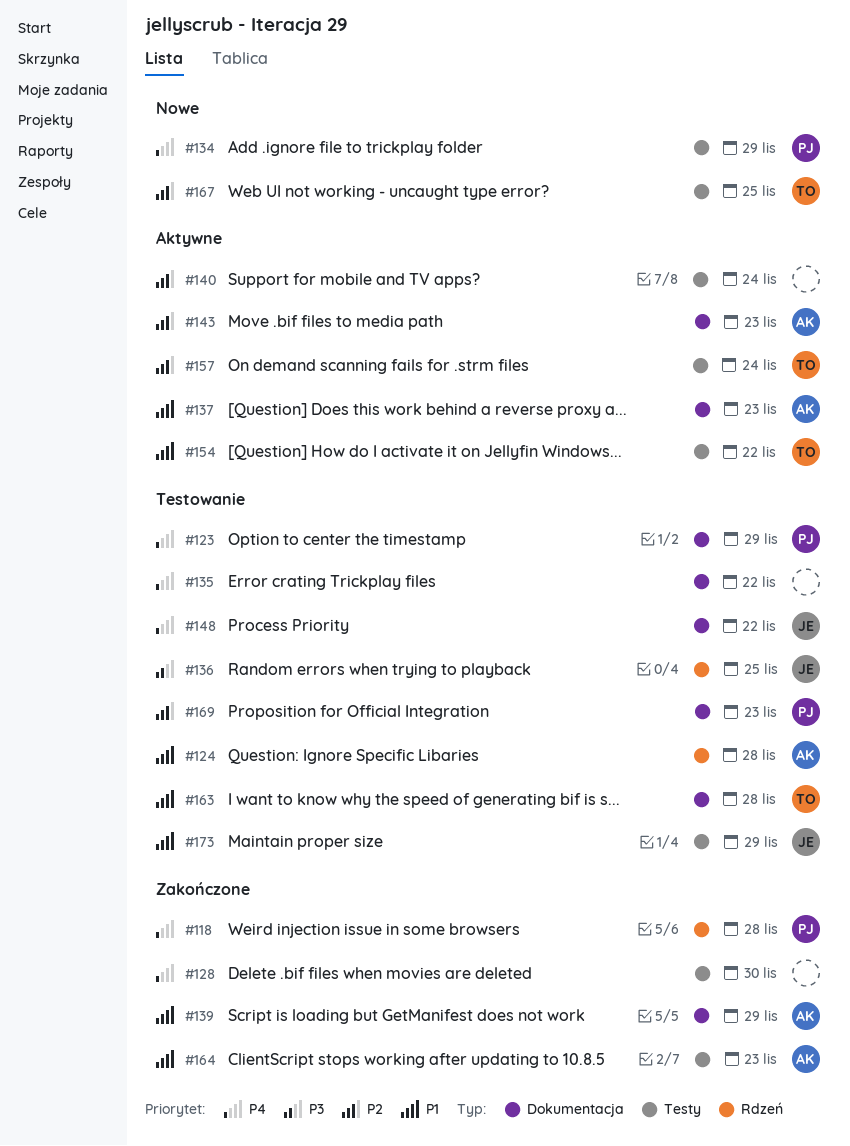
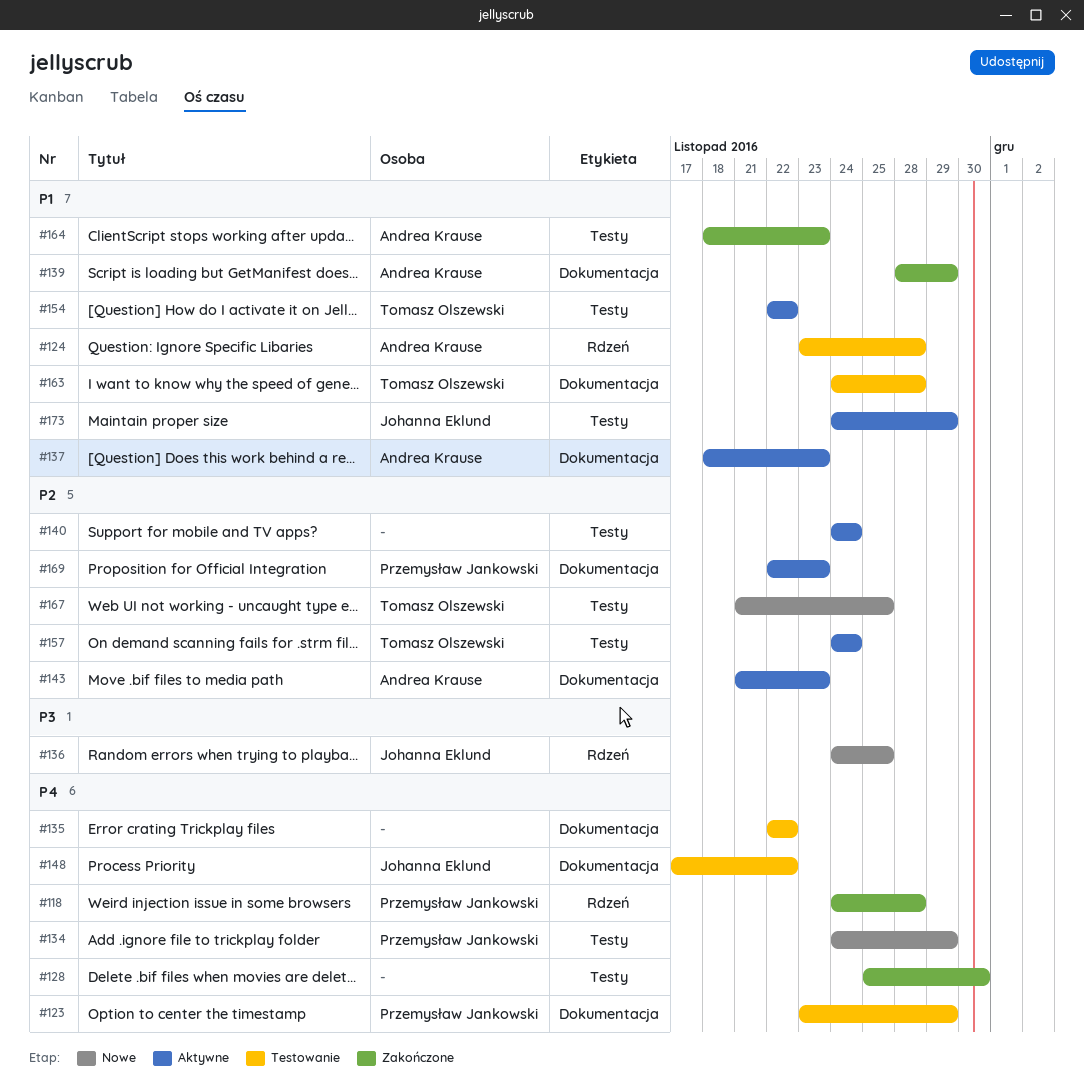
#136, status: Testowanie -> Nowe
#169, status: Testowanie -> Aktywne
#173, status: Testowanie -> Aktywne

